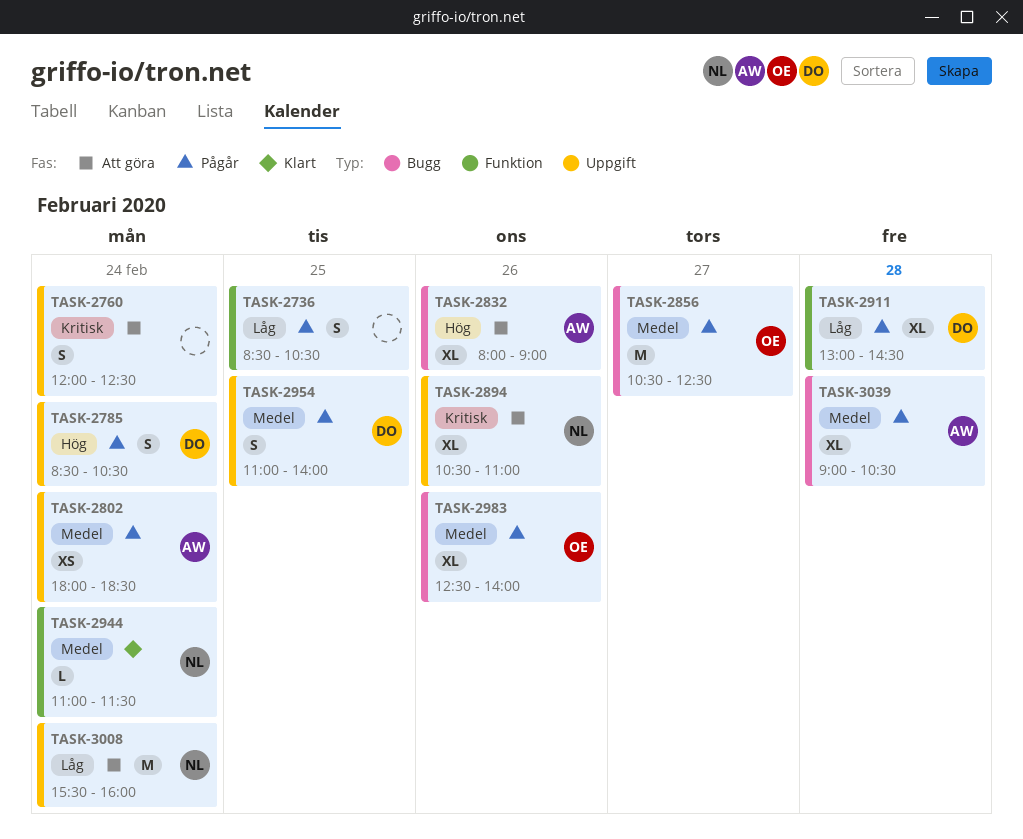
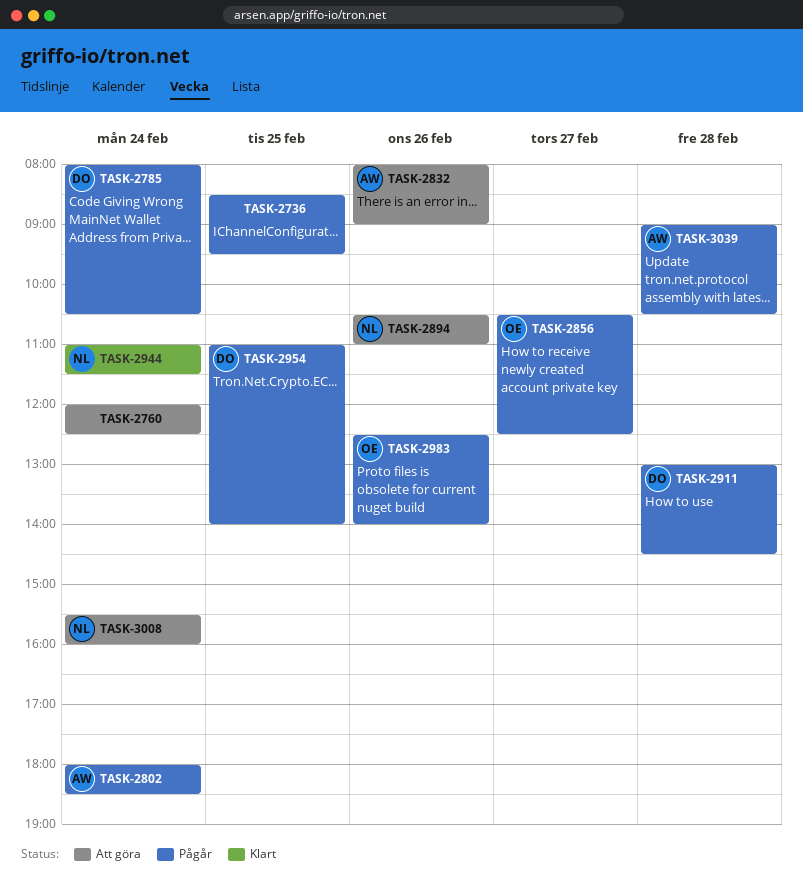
TASK-2736, ends: 10:30 -> 09:30
TASK-2785, begins: 08:30 -> 08:00

